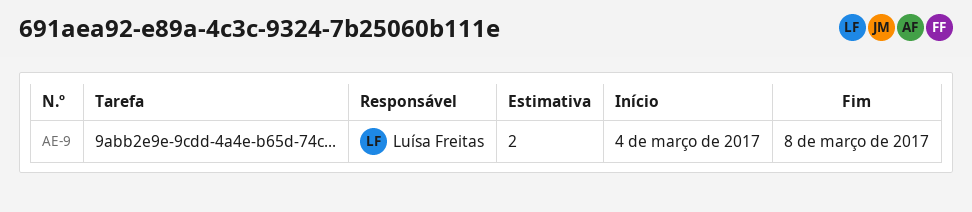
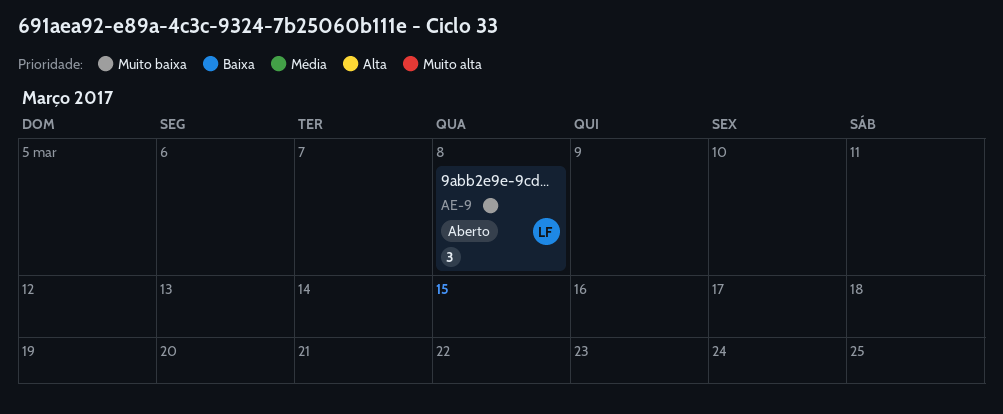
AE-9, estimate: 2 -> 3

